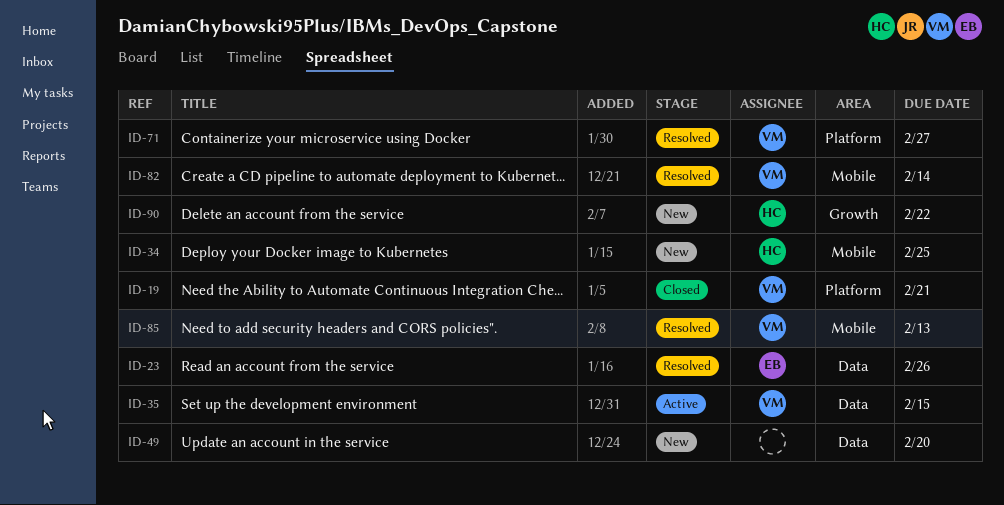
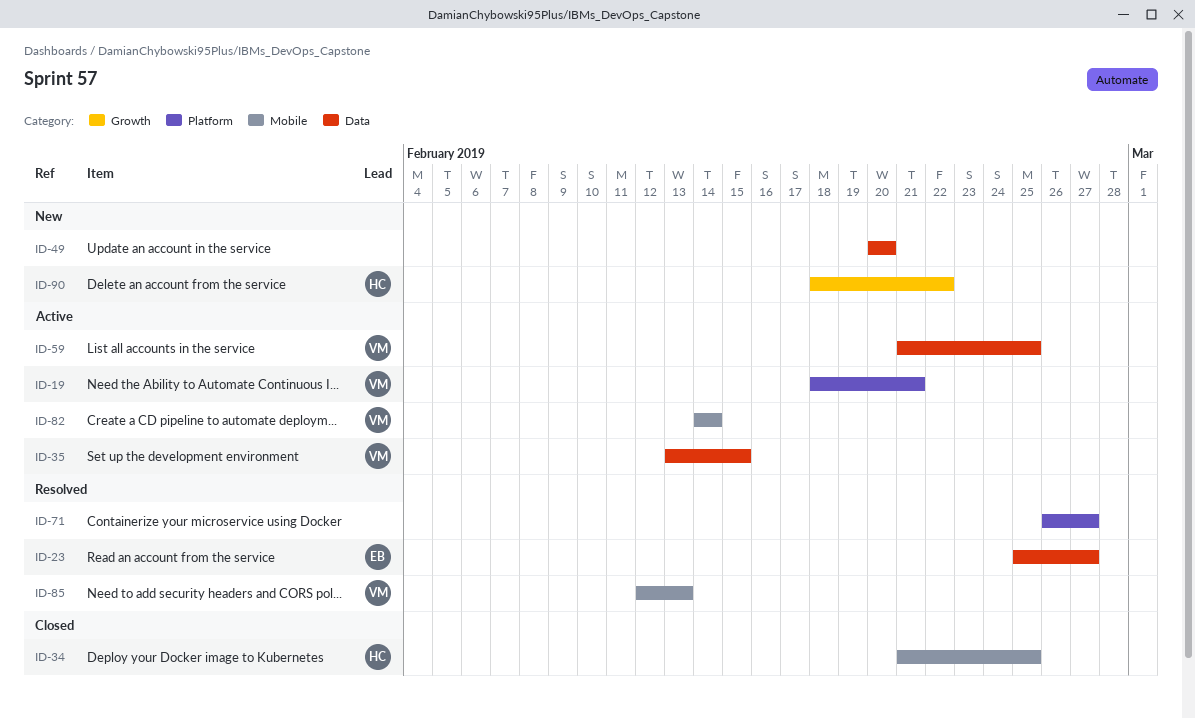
ID-19, status: Closed -> Active
ID-23, due: Feb 26 -> Feb 27
ID-34, status: New -> Closed
ID-59: none -> present
ID-71, owner: VM -> none
ID-82, status: Resolved -> Active

